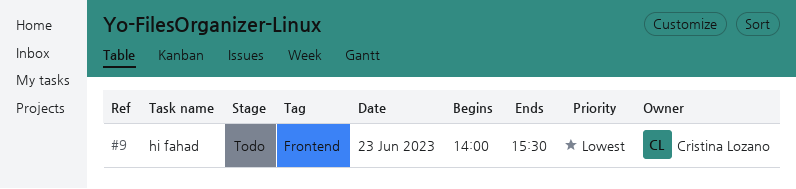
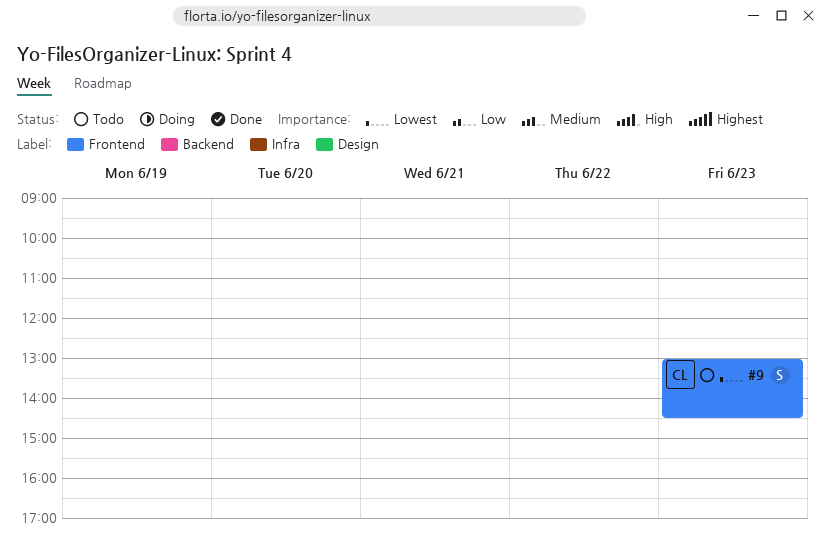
#9, begins: 14:00 -> 13:00
#9, ends: 15:30 -> 14:30

